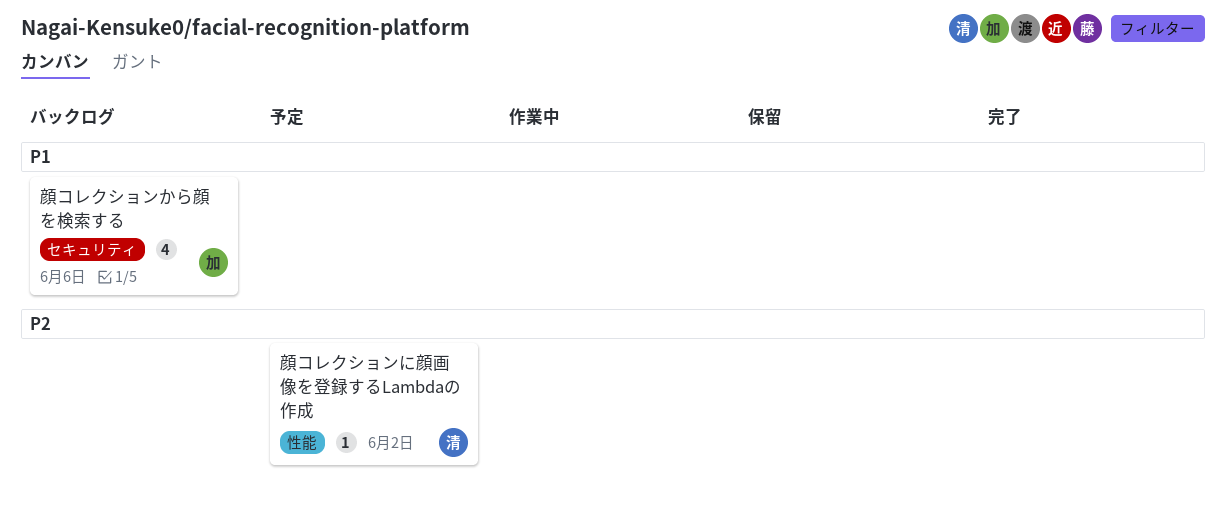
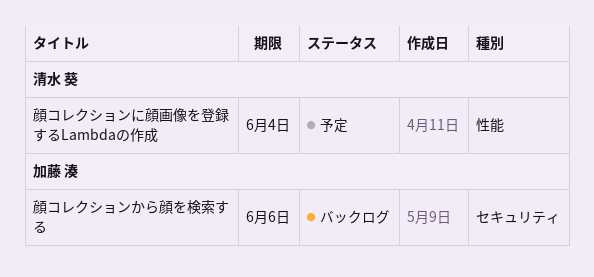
顔コレクションに顔画像を登録するLambdaの作成, due: Jun 2 -> Jun 4

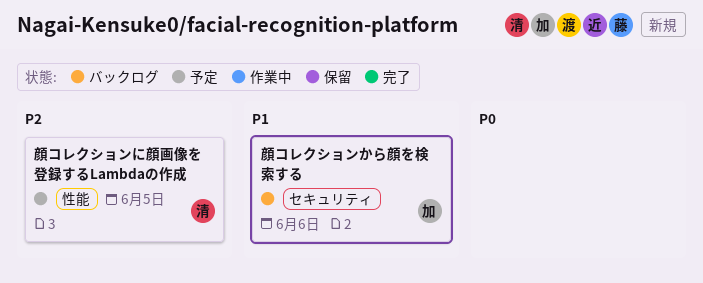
顔コレクションに顔画像を登録するLambdaの作成, due: Jun 4 -> Jun 5

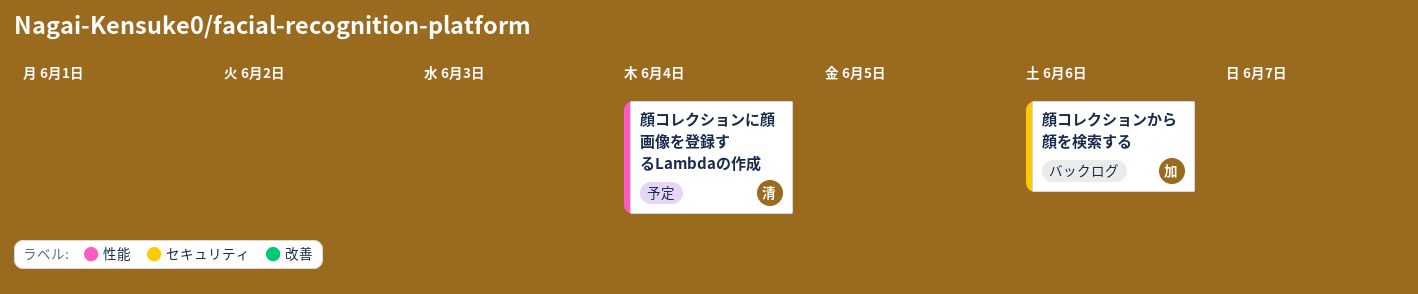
顔コレクションに顔画像を登録するLambdaの作成, due: Jun 5 -> Jun 4

